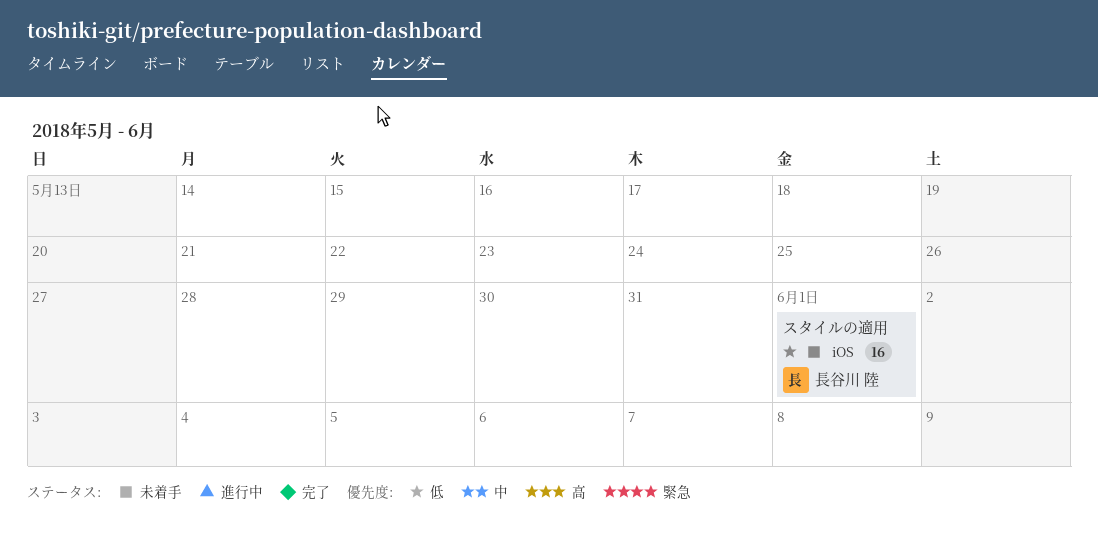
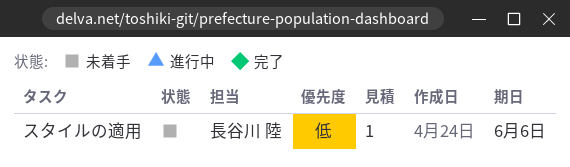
スタイルの適用, estimate: 16 -> 1
スタイルの適用, due: Jun 1 -> Jun 6

